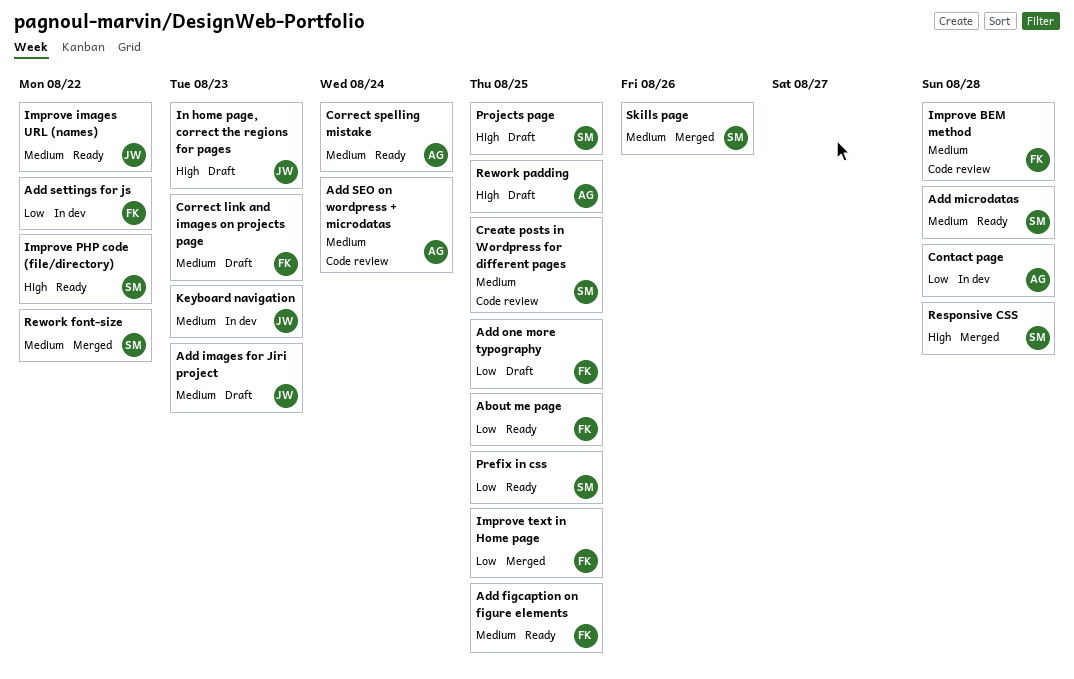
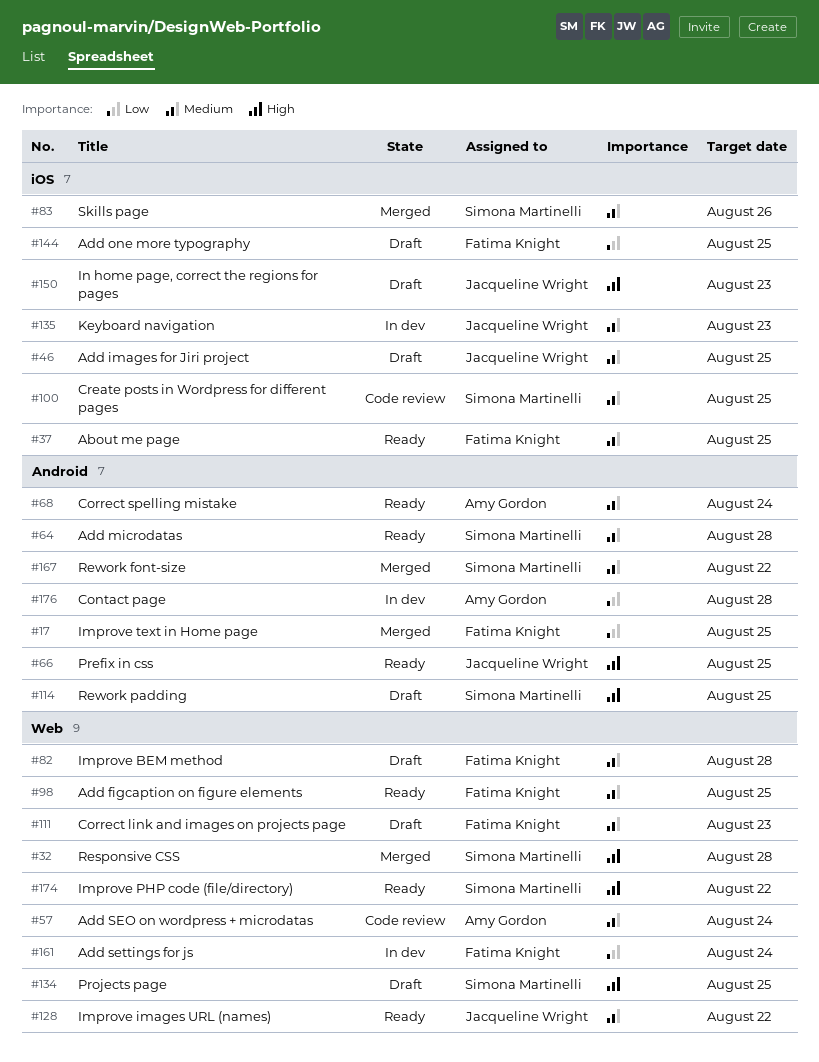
About me page, priority: Low -> Medium
Add images for Jiri project, due: Aug 23 -> Aug 25
Add settings for js, due: Aug 22 -> Aug 24
Improve BEM method, status: Code review -> Draft
Prefix in css, owner: Simona Martinelli -> Jacqueline Wright
Prefix in css, priority: Low -> High
Rework padding, owner: Amy Gordon -> Simona Martinelli

